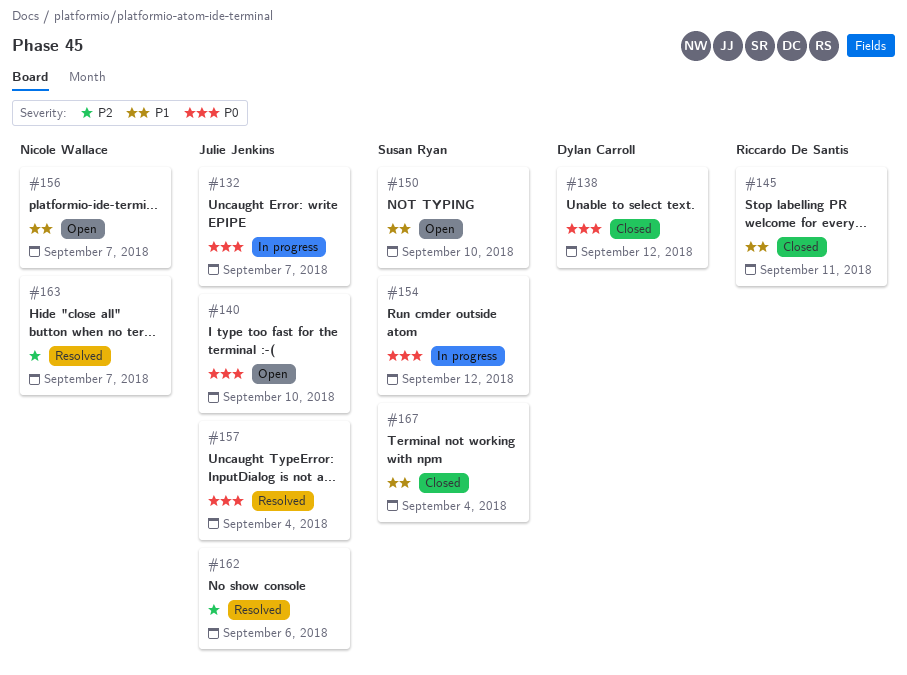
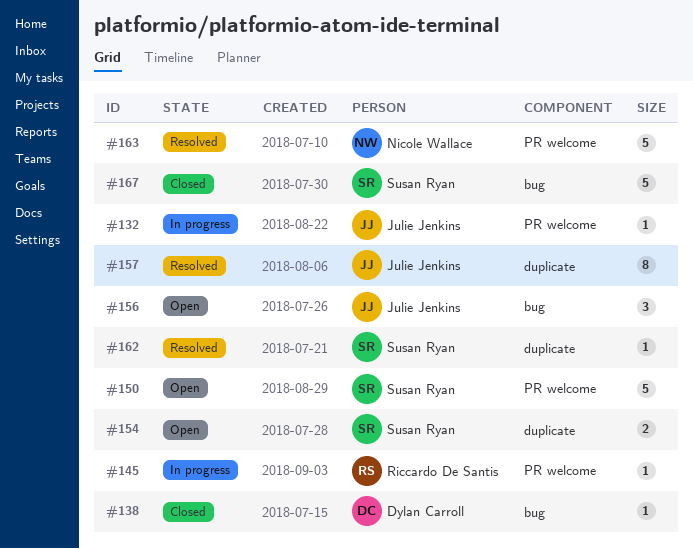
#140: present -> none
#145, status: Closed -> In progress
#154, status: In progress -> Open
#156, owner: Nicole Wallace -> Julie Jenkins
#162, owner: Julie Jenkins -> Susan Ryan

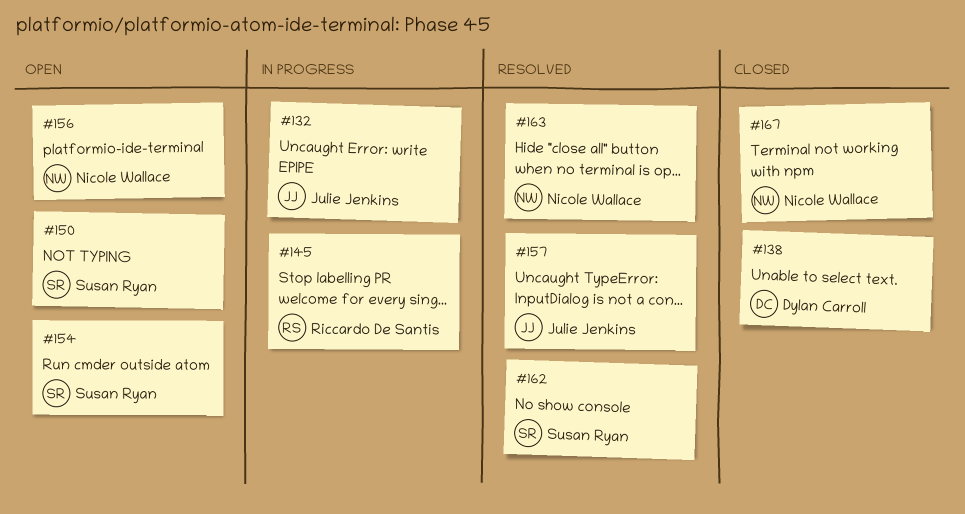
#156, owner: Julie Jenkins -> Nicole Wallace
#167, owner: Susan Ryan -> Nicole Wallace

